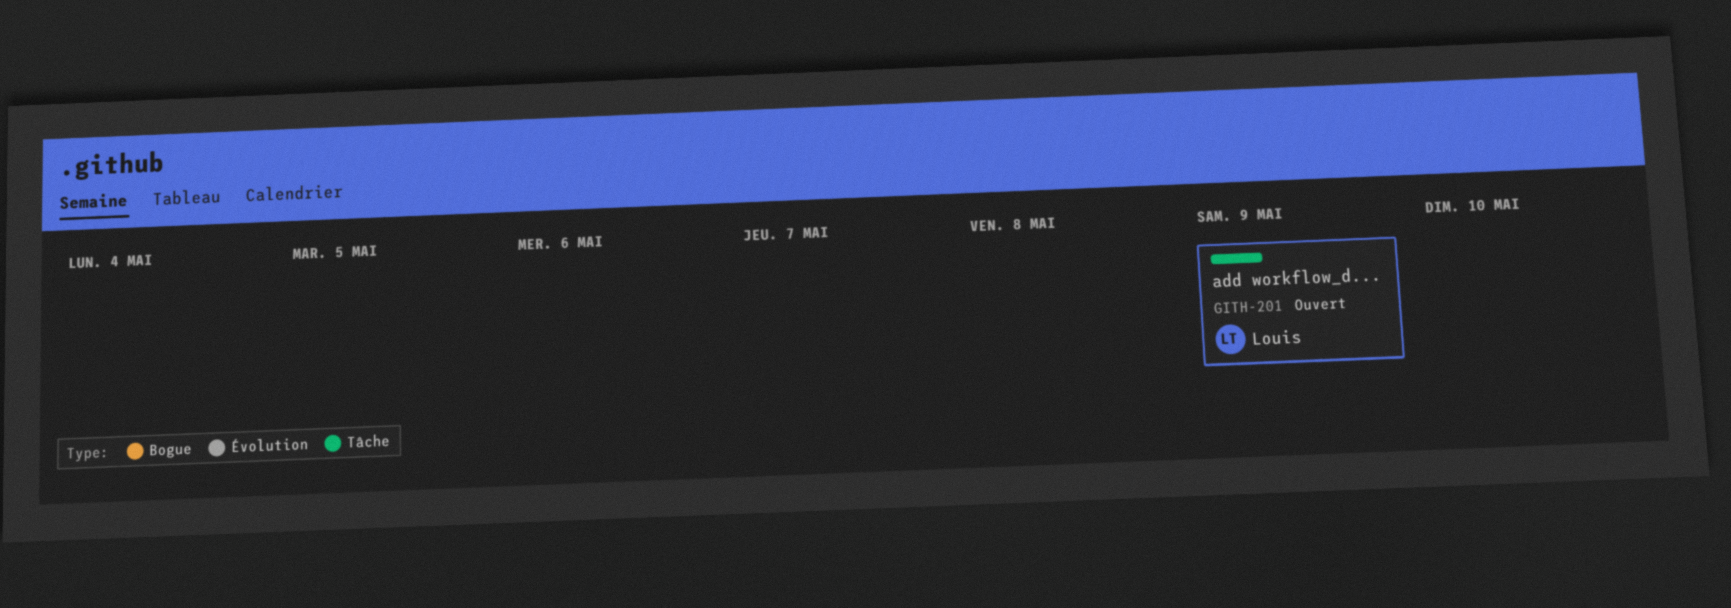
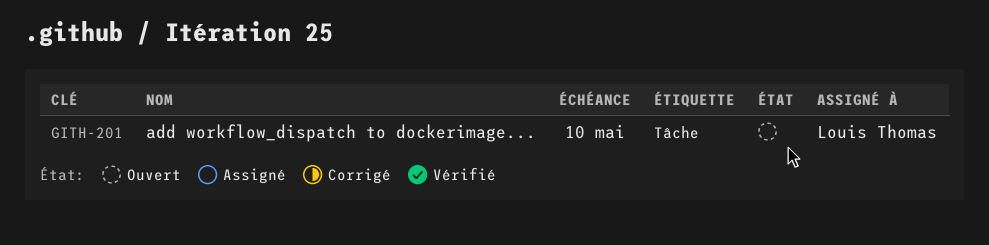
GITH-201, due: May 9 -> May 10

